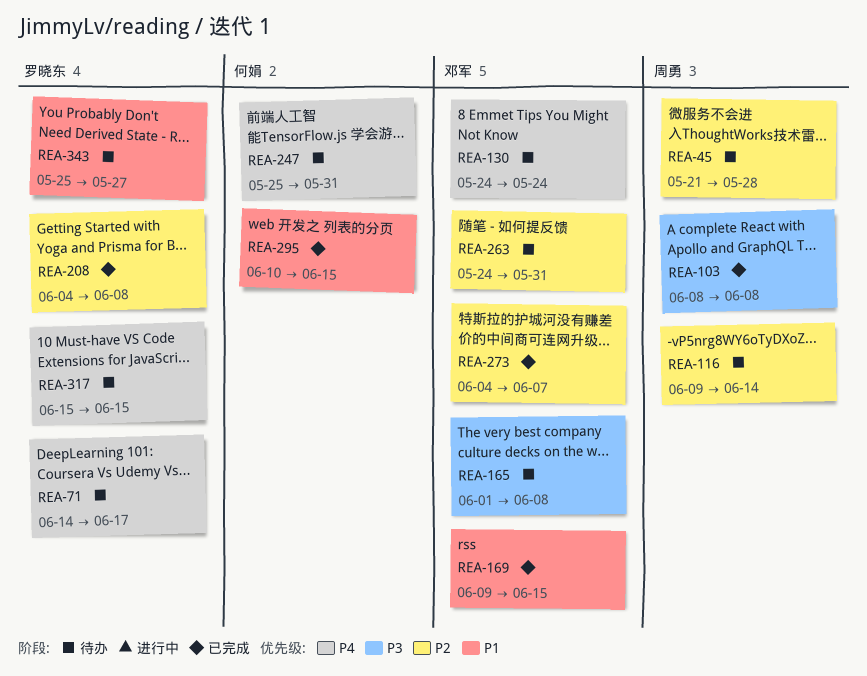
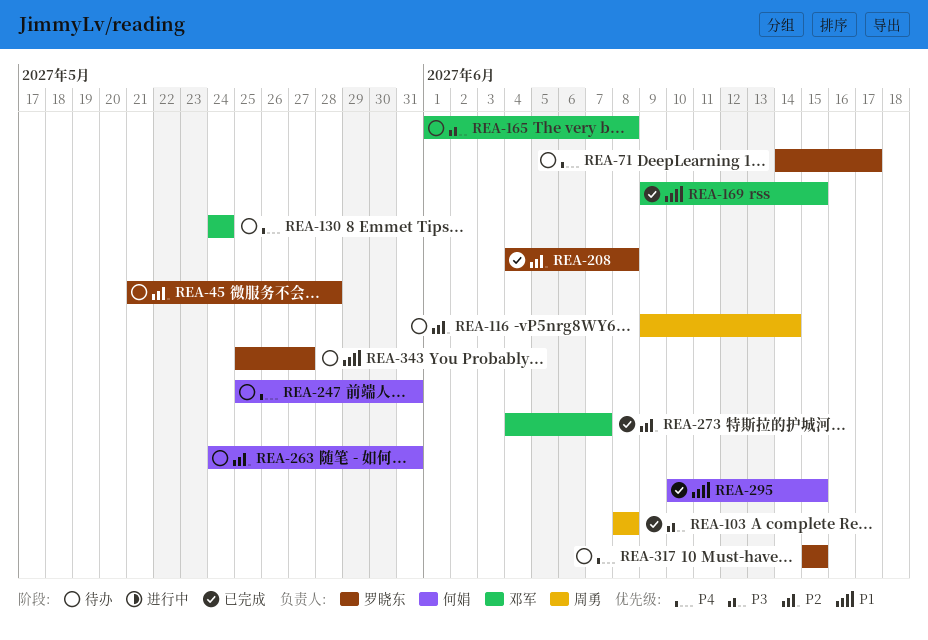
REA-45, owner: 周勇 -> 罗晓东
REA-263, owner: 邓军 -> 何娟

